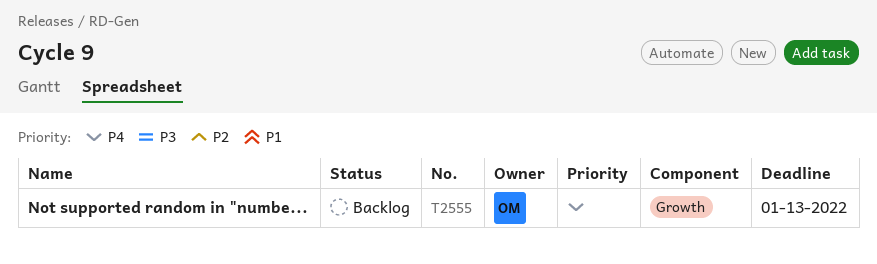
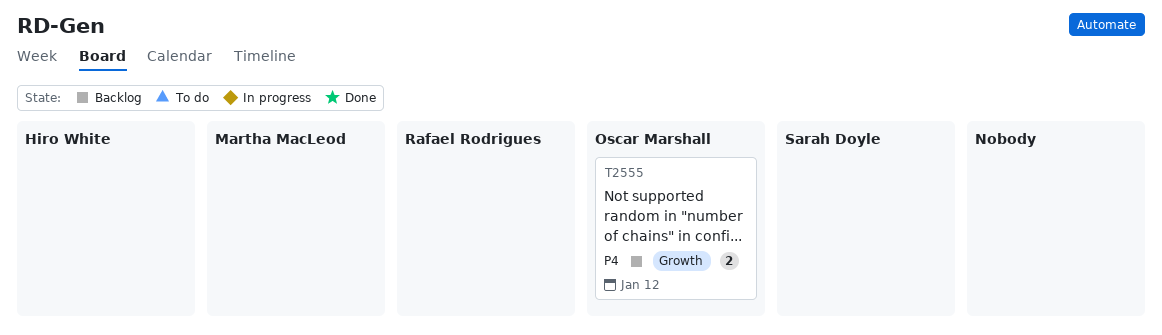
T2555, due: Jan 13 -> Jan 12

